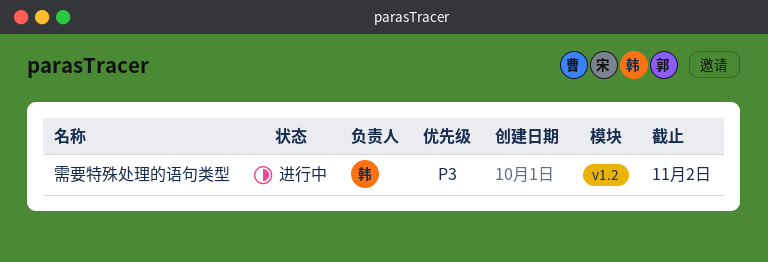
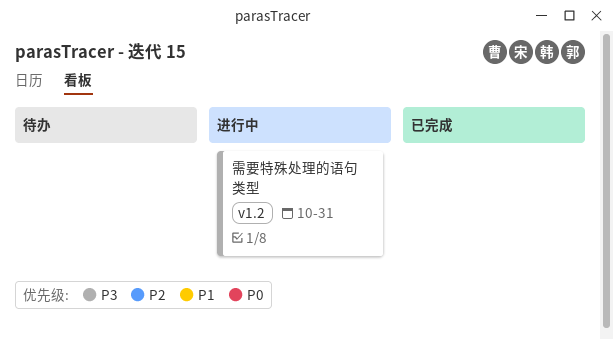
需要特殊处理的语句类型, due: Nov 2 -> Oct 31

